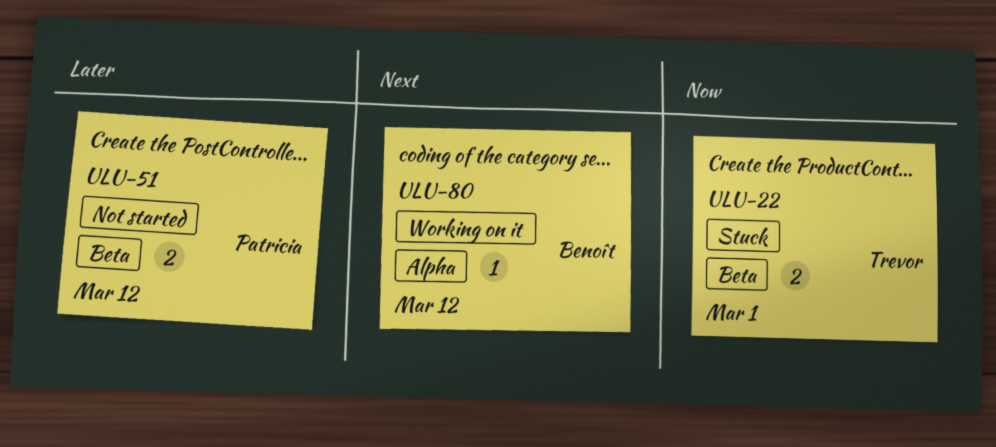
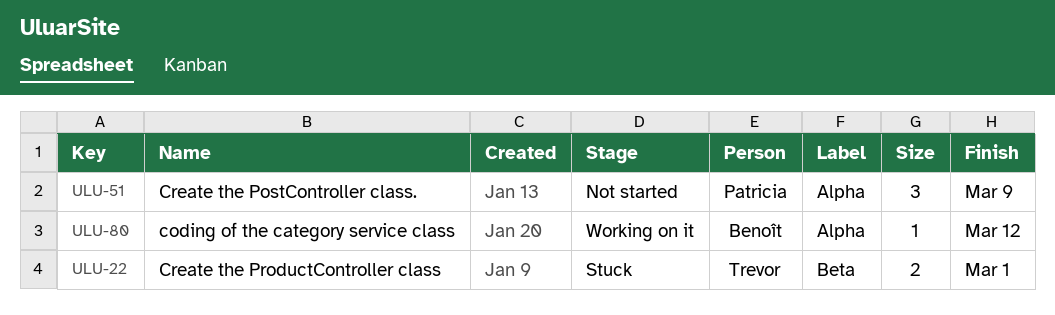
ULU-51, label: Beta -> Alpha
ULU-51, estimate: 2 -> 3
ULU-51, due: Mar 12 -> Mar 9

